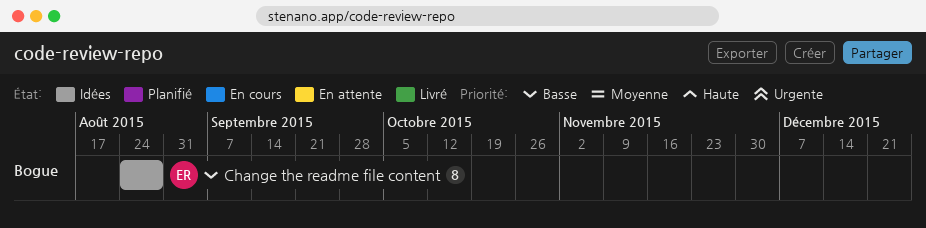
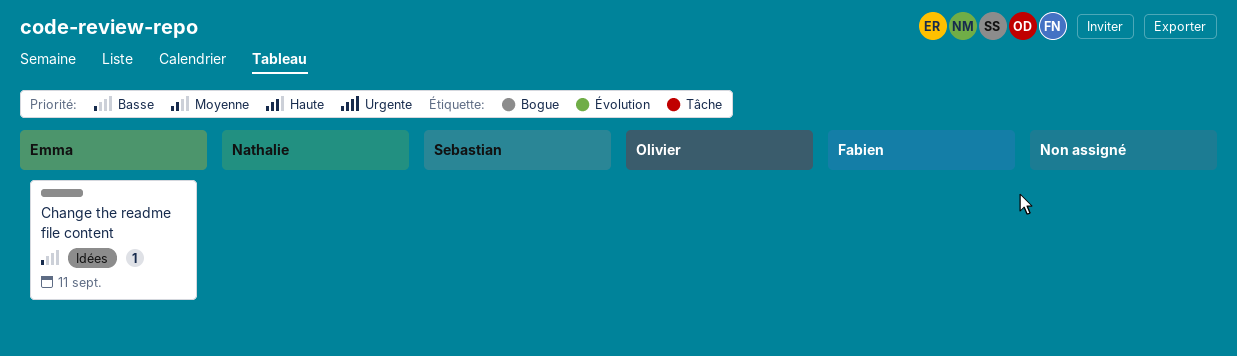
Change the readme file content, estimate: 8 -> 1
Change the readme file content, due: Aug 28 -> Sep 11

